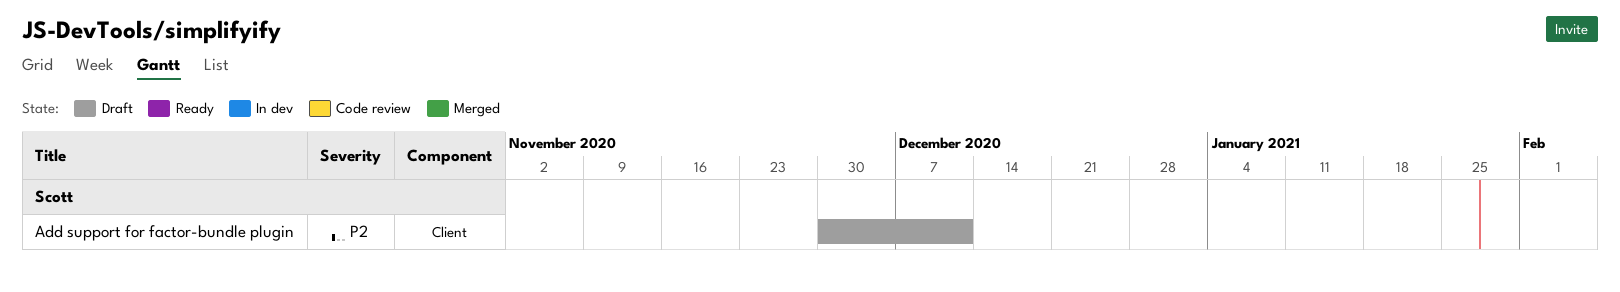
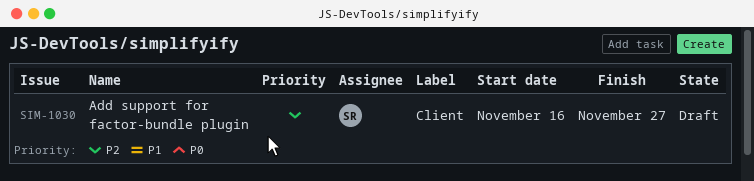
Add support for factor-bundle plugin, start: Nov 30 -> Nov 16
Add support for factor-bundle plugin, due: Dec 11 -> Nov 27

